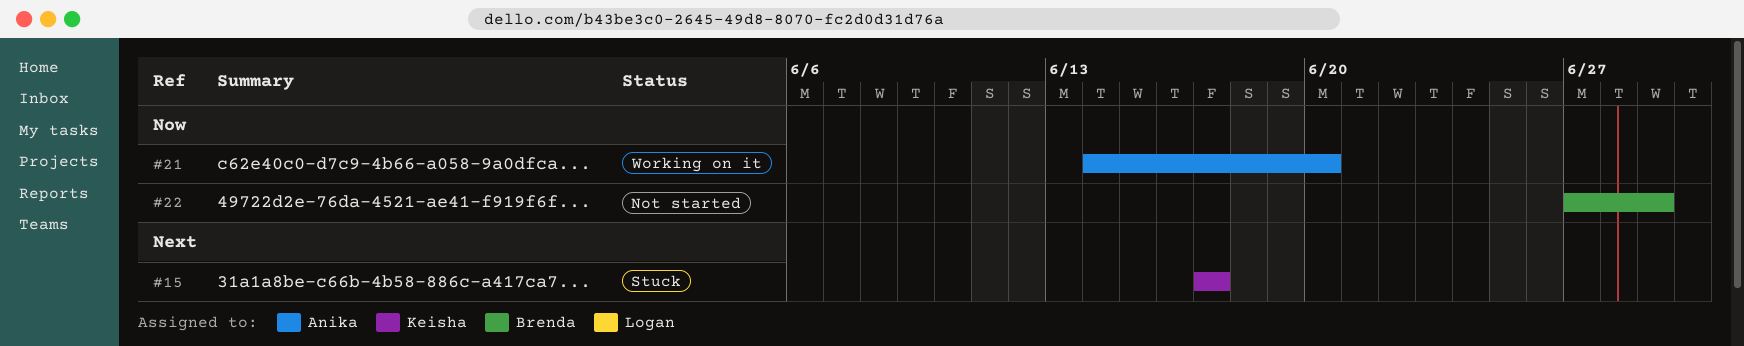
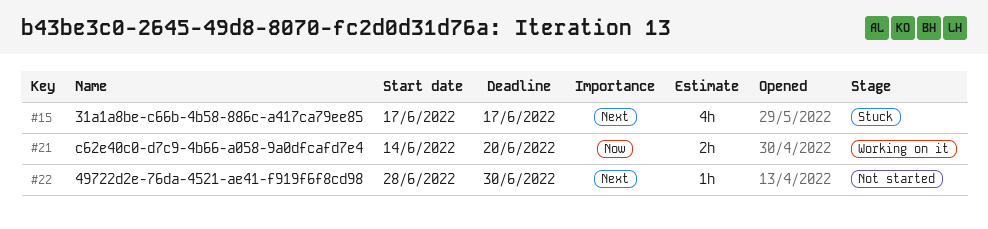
#22, priority: Now -> Next
#22, start: Jun 27 -> Jun 28
#22, due: Jun 29 -> Jun 30

